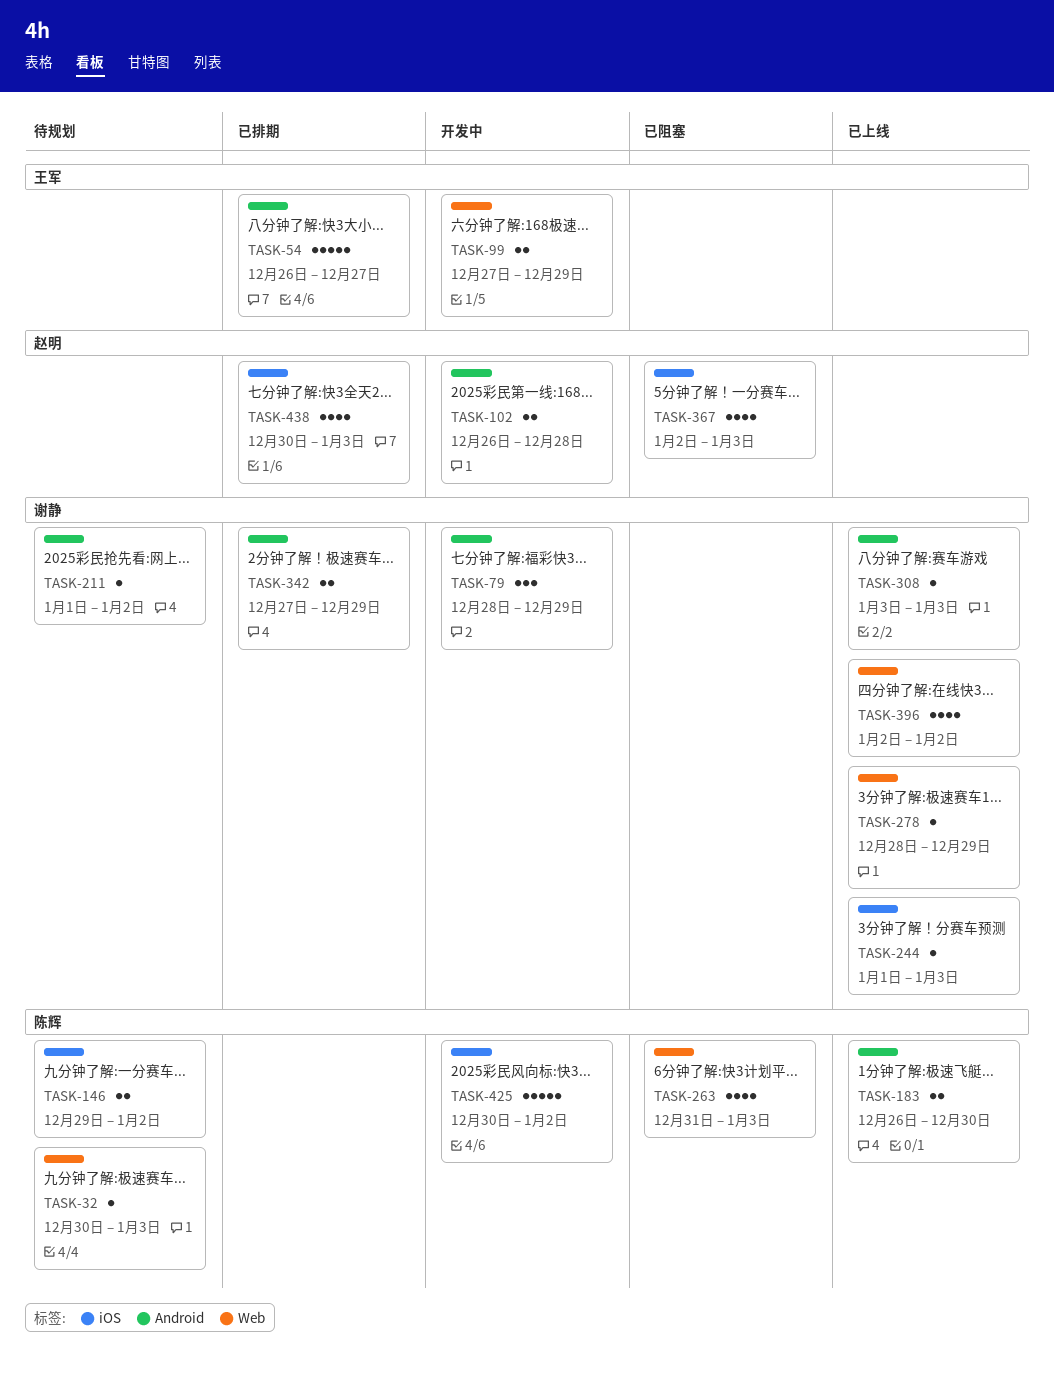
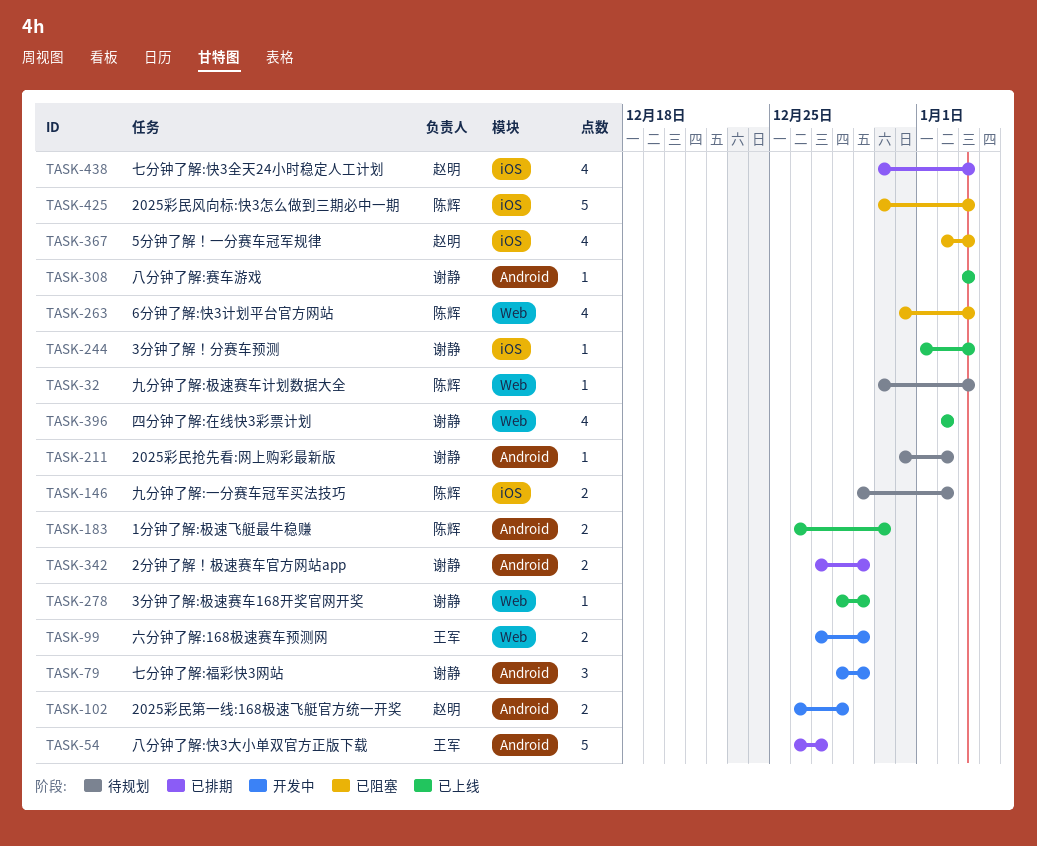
TASK-211, start: Jan 1 -> Dec 31
TASK-425, status: 开发中 -> 已阻塞
TASK-425, due: Jan 2 -> Jan 3

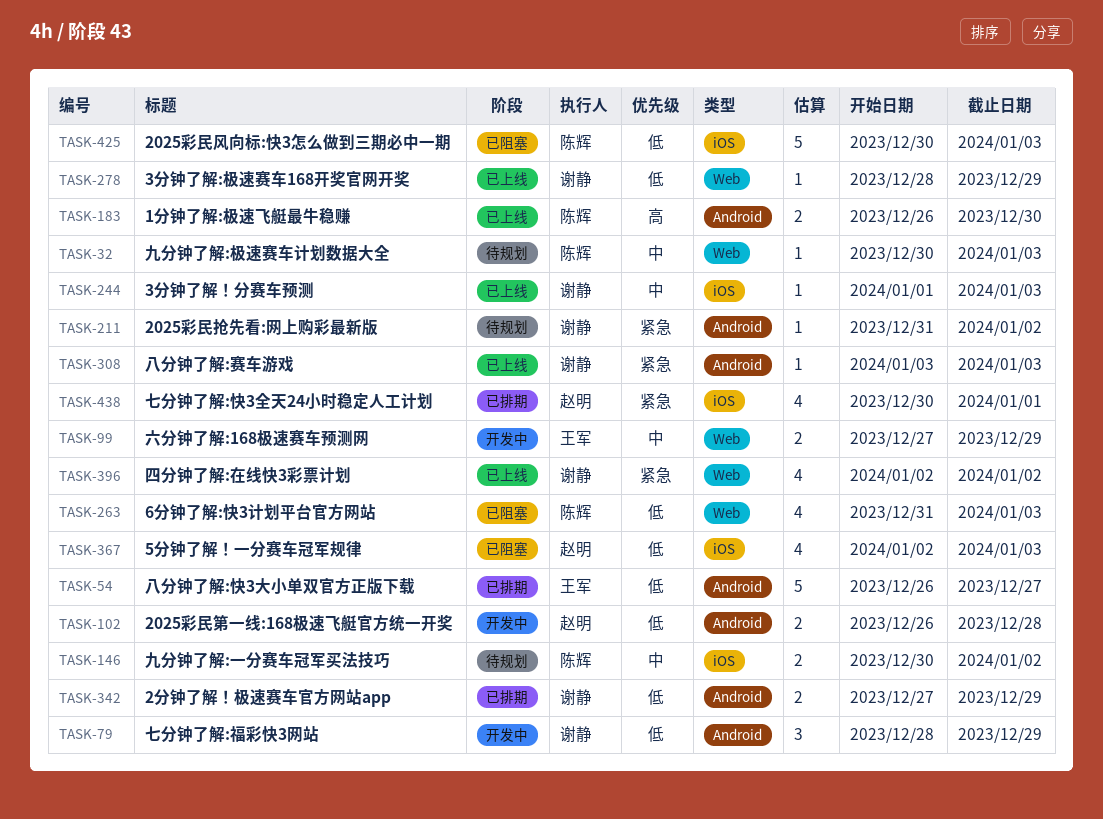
TASK-146, start: Dec 29 -> Dec 30
TASK-438, due: Jan 3 -> Jan 1

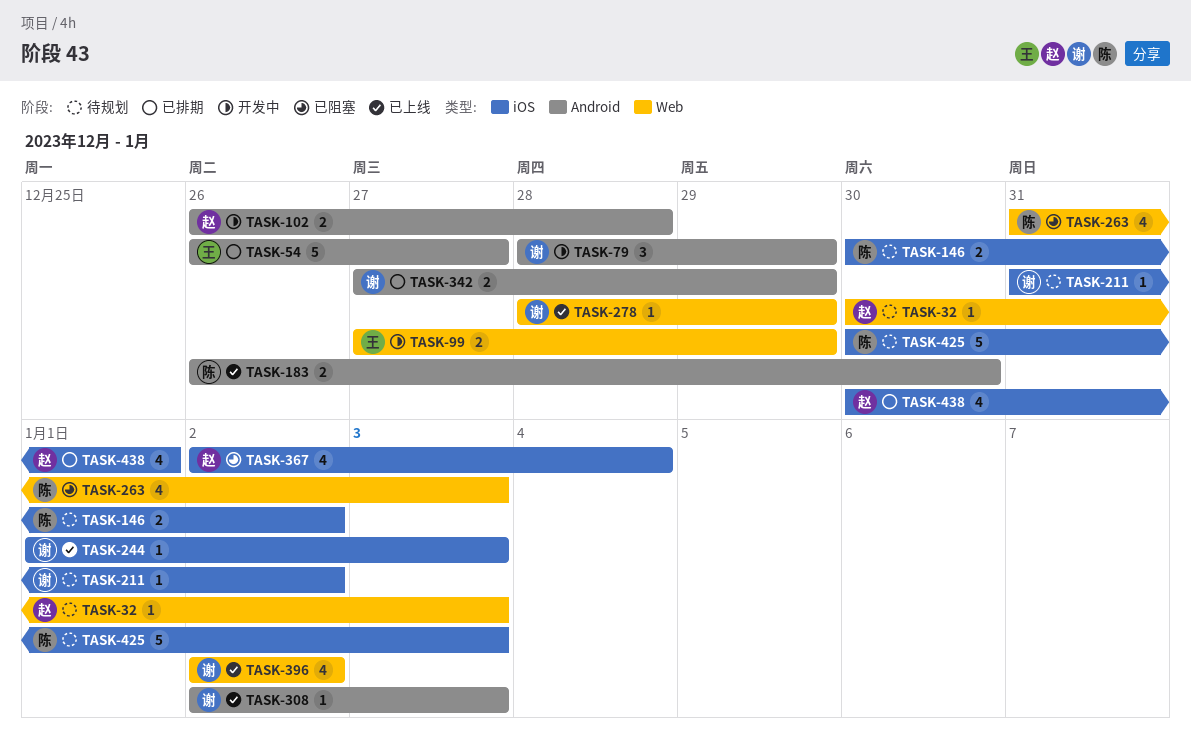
TASK-32, owner: 陈辉 -> 赵明
TASK-211, label: Android -> iOS
TASK-308, start: Jan 3 -> Jan 2
TASK-367, due: Jan 3 -> Jan 4
TASK-425, status: 已阻塞 -> 待规划

